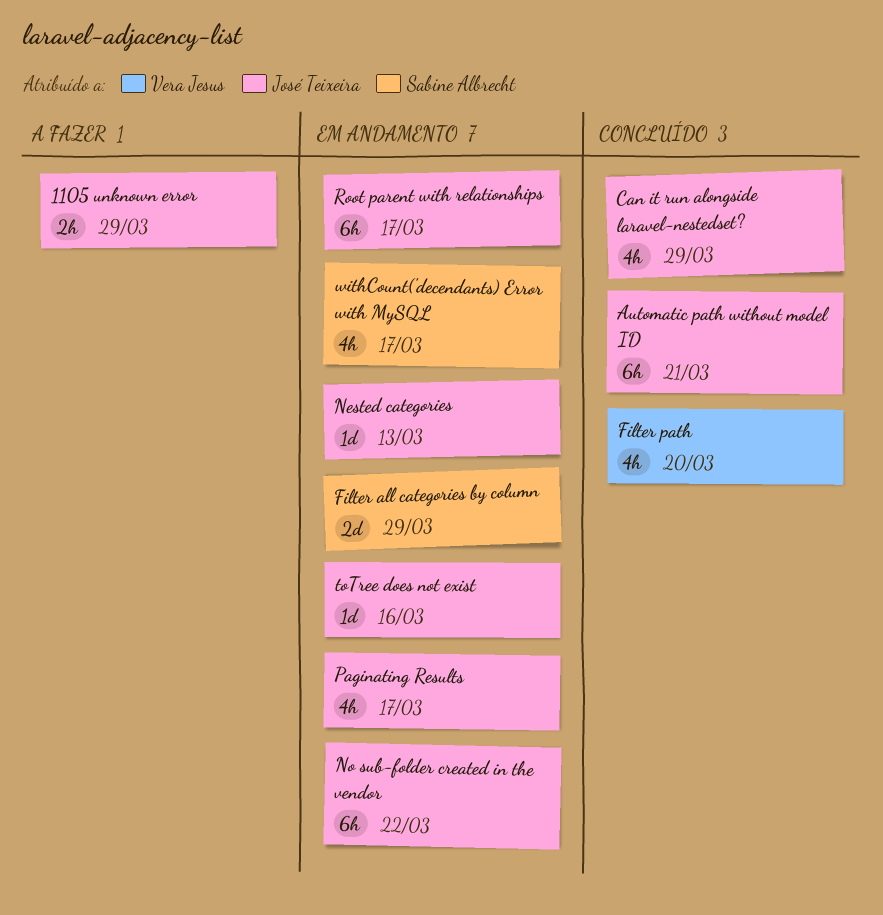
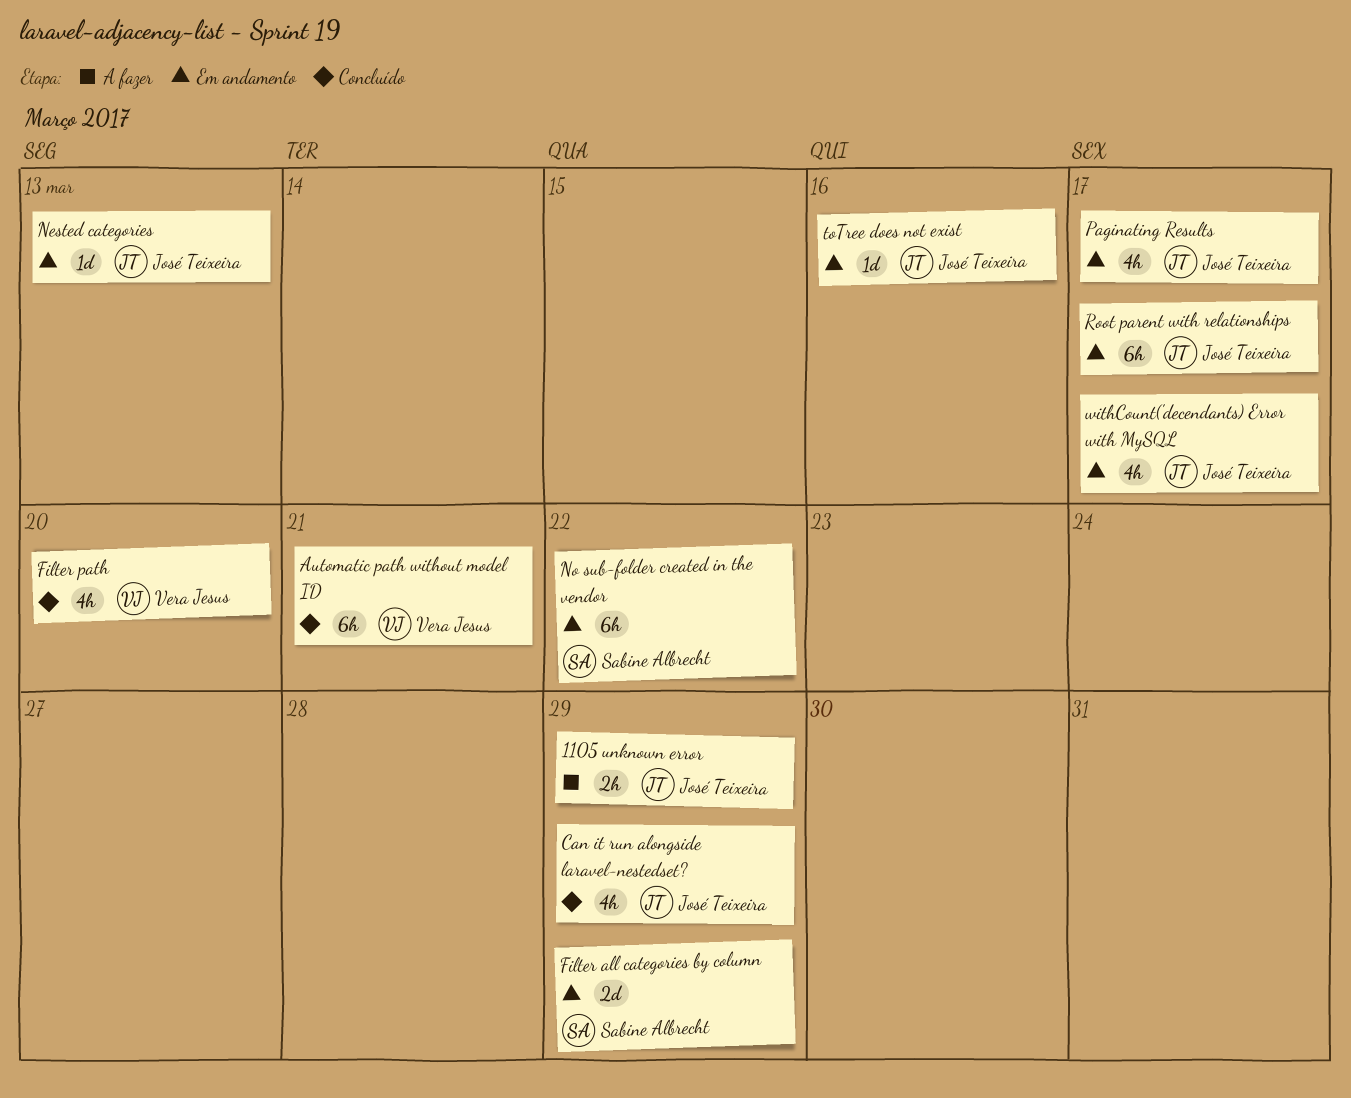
Automatic path without model ID, owner: José Teixeira -> Vera Jesus
No sub-folder created in the vendor, owner: José Teixeira -> Sabine Albrecht
withCount('decendants) Error with MySQL, owner: Sabine Albrecht -> José Teixeira

